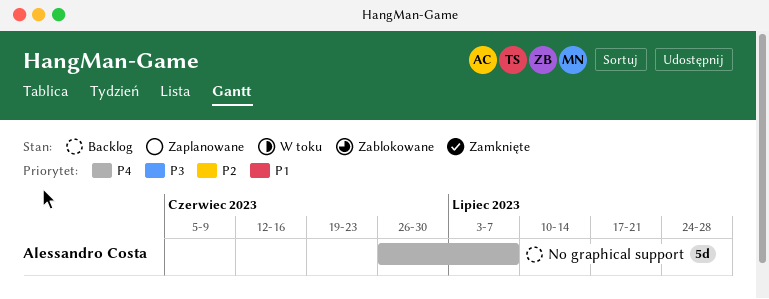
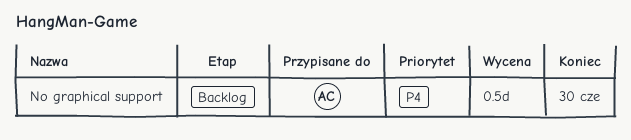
No graphical support, estimate: 5d -> 0.5d
No graphical support, due: Jul 7 -> Jun 30

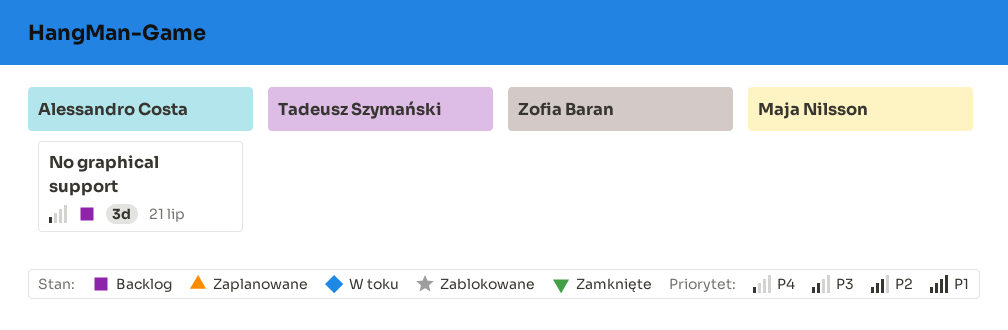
No graphical support, estimate: 0.5d -> 3d
No graphical support, due: Jun 30 -> Jul 21

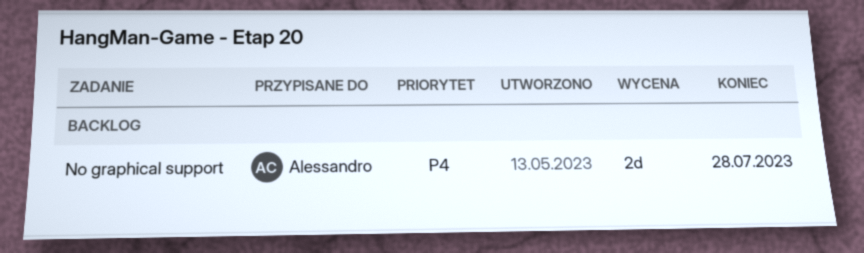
No graphical support, estimate: 3d -> 2d
No graphical support, due: Jul 21 -> Jul 28

